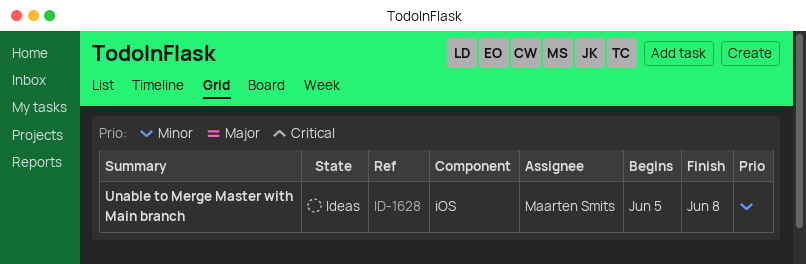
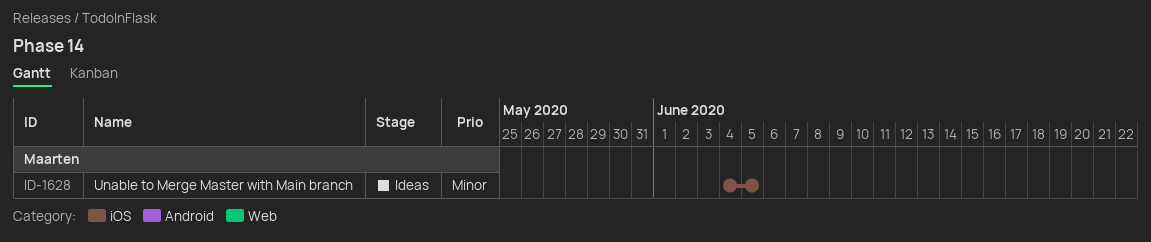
ID-1628, start: Jun 5 -> Jun 4
ID-1628, due: Jun 8 -> Jun 5

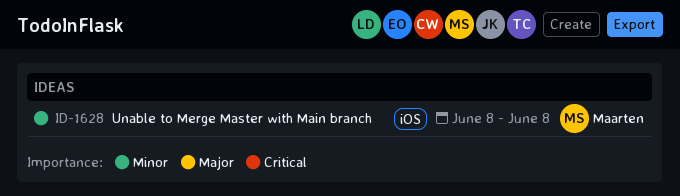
ID-1628, start: Jun 4 -> Jun 8
ID-1628, due: Jun 5 -> Jun 8

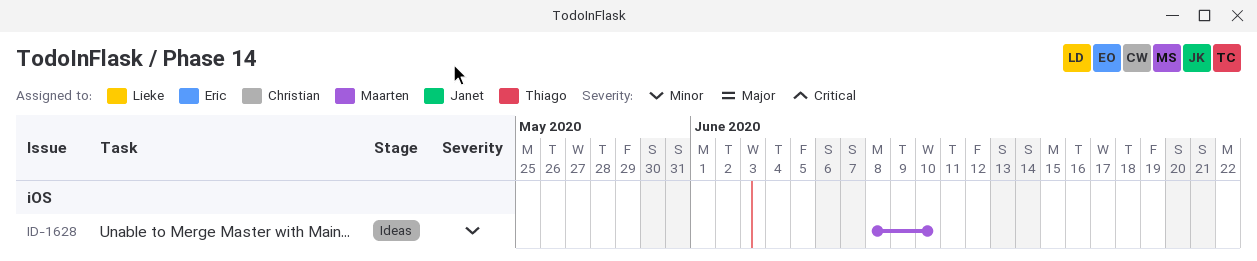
ID-1628, due: Jun 8 -> Jun 10

